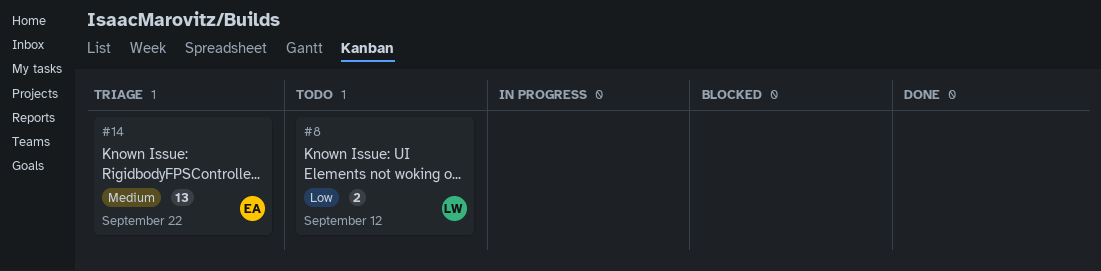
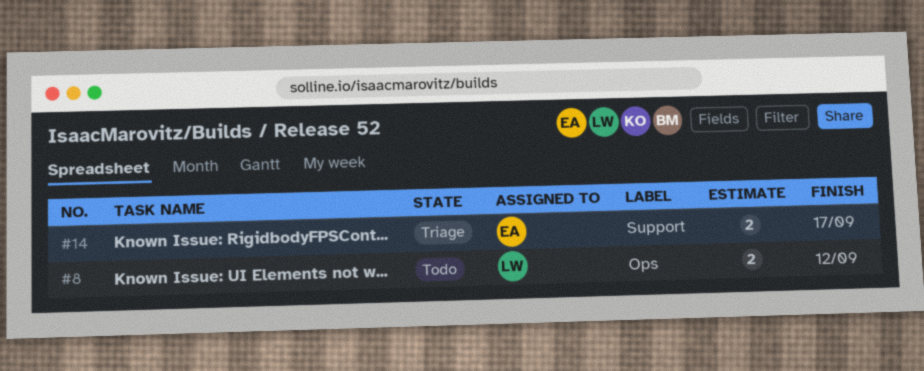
#14, estimate: 13 -> 2
#14, due: Sep 22 -> Sep 17

